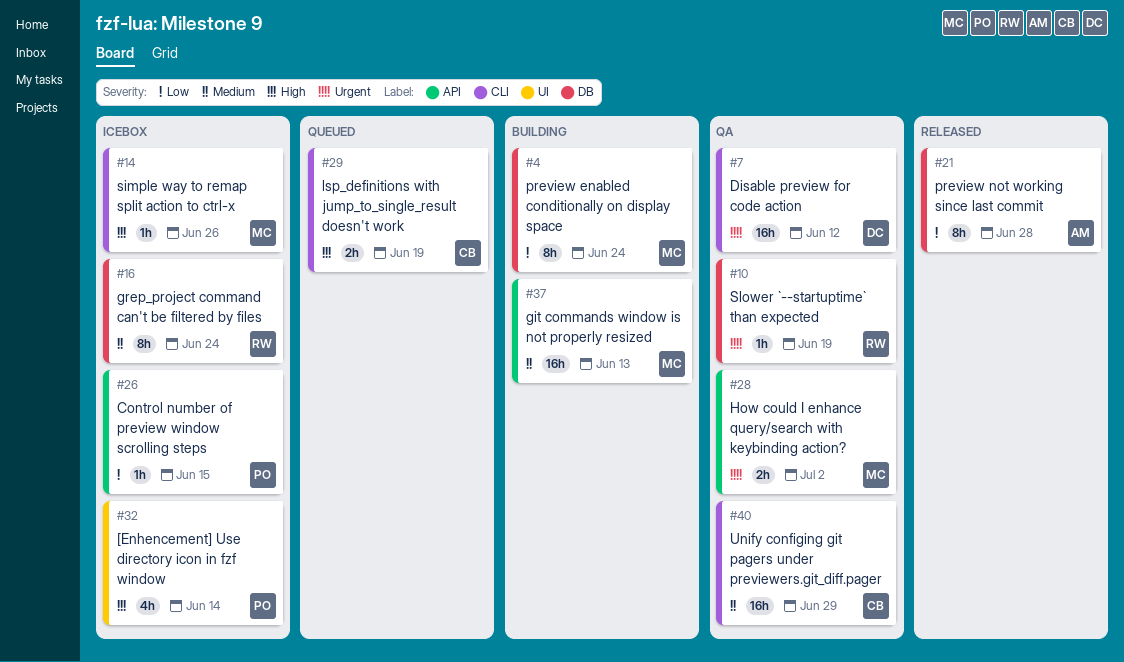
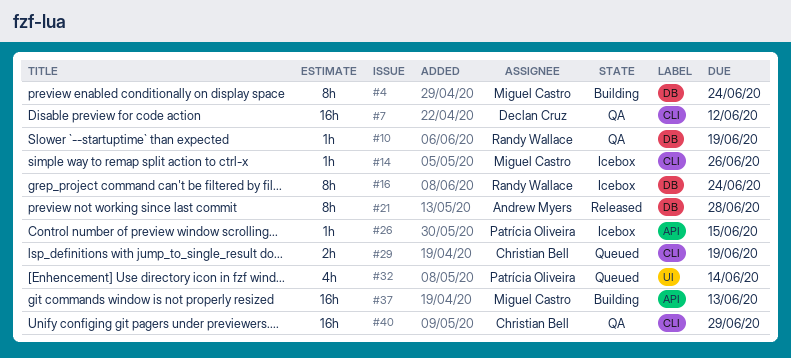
#28: present -> none
#32, status: Icebox -> Queued

